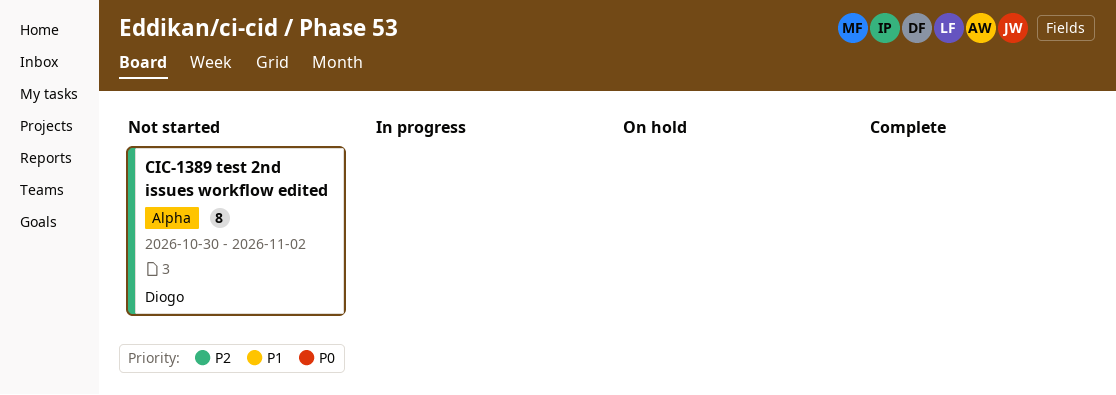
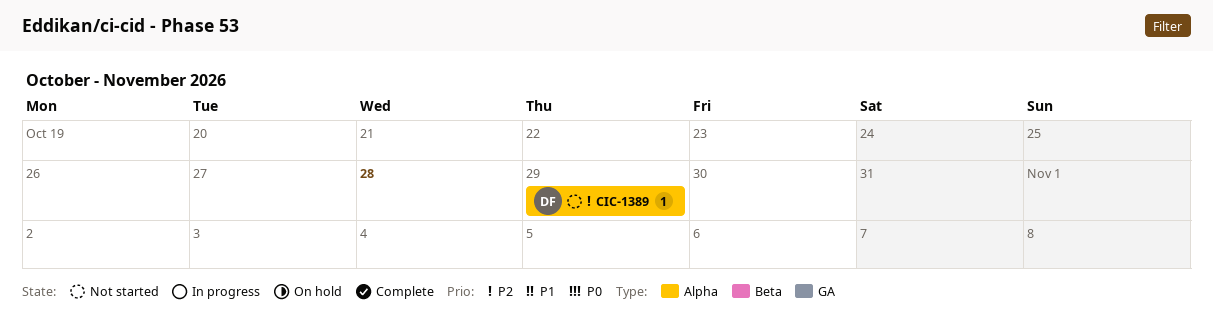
CIC-1389, estimate: 8 -> 1
CIC-1389, start: Oct 30 -> Oct 29
CIC-1389, due: Nov 2 -> Oct 29

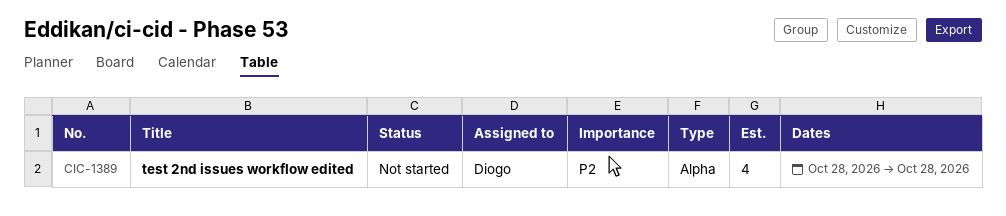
CIC-1389, estimate: 1 -> 4
CIC-1389, start: Oct 29 -> Oct 28
CIC-1389, due: Oct 29 -> Oct 28

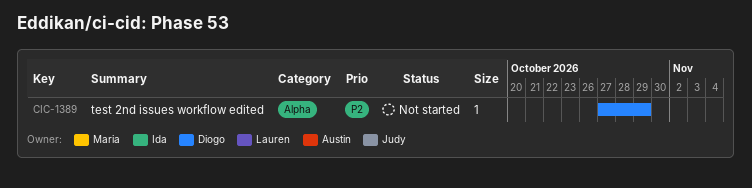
CIC-1389, estimate: 4 -> 1
CIC-1389, start: Oct 28 -> Oct 27
CIC-1389, due: Oct 28 -> Oct 29

